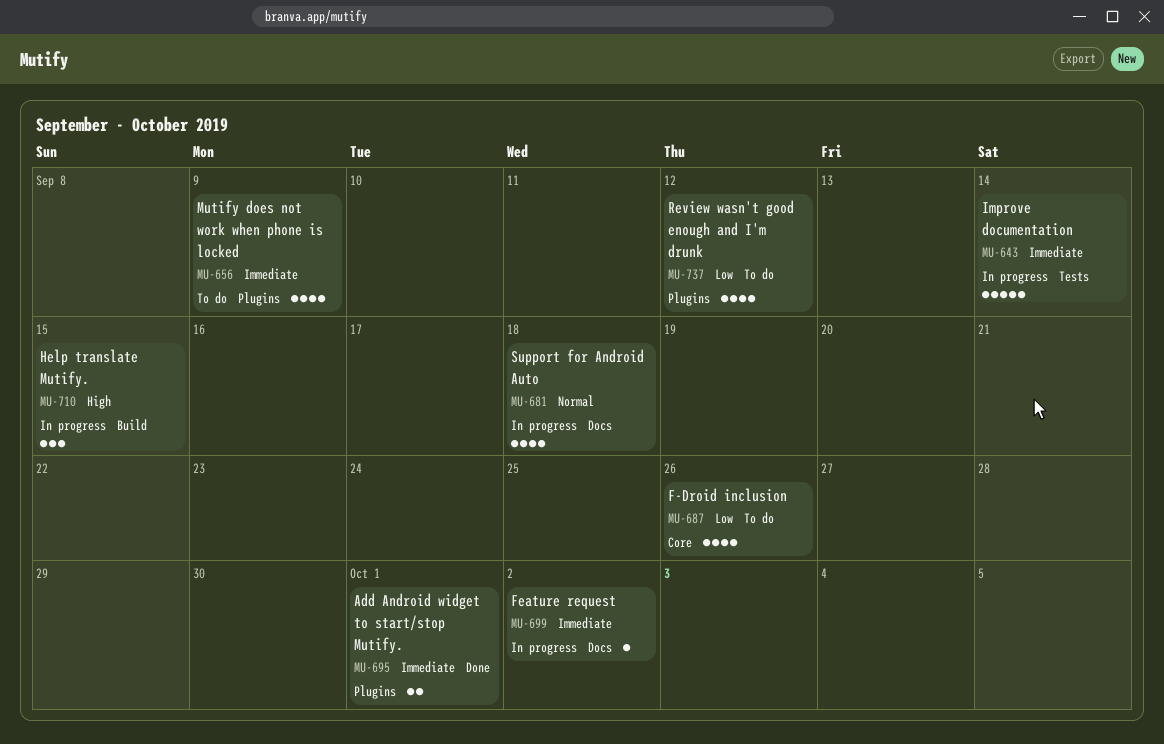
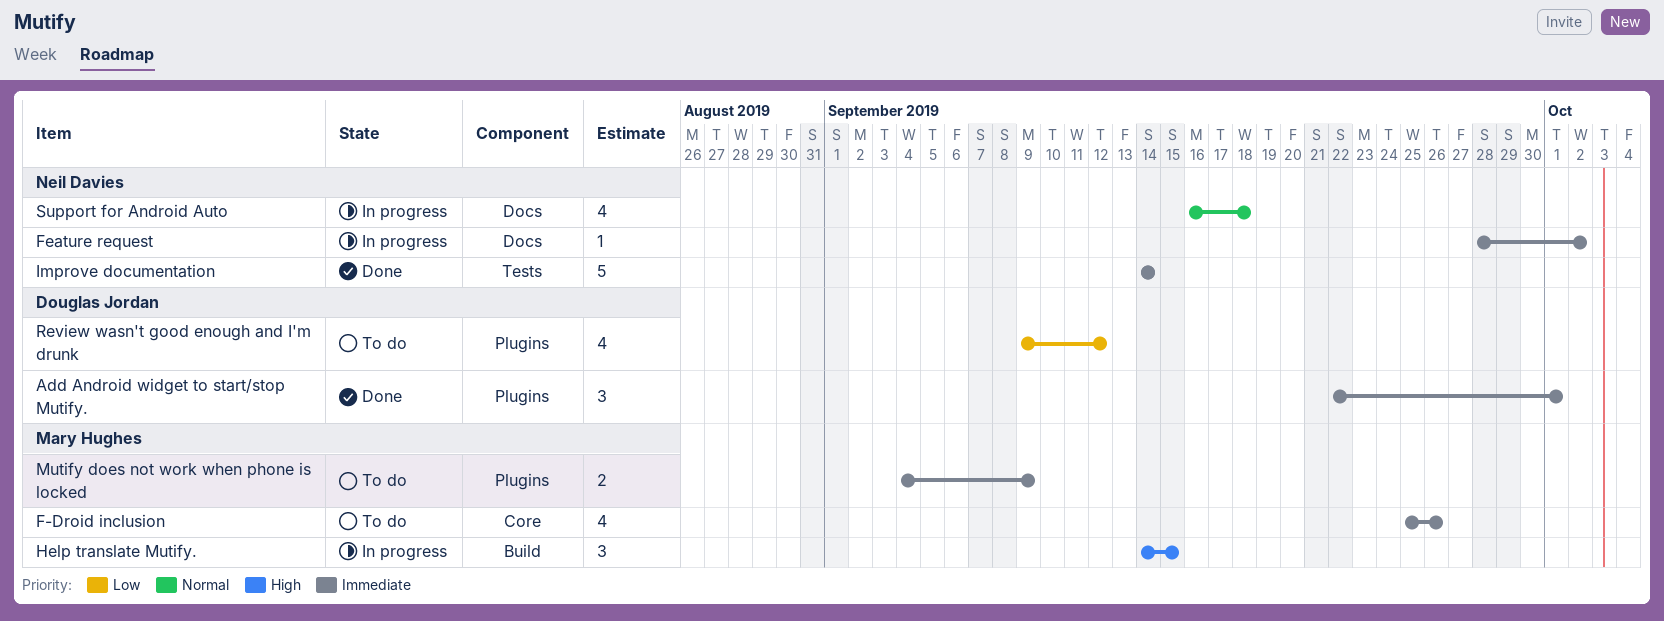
Add Android widget to start/stop Mutify., estimate: 2 -> 3
F-Droid inclusion, priority: Low -> Immediate
Improve documentation, status: In progress -> Done
Mutify does not work when phone is locked, estimate: 4 -> 2

